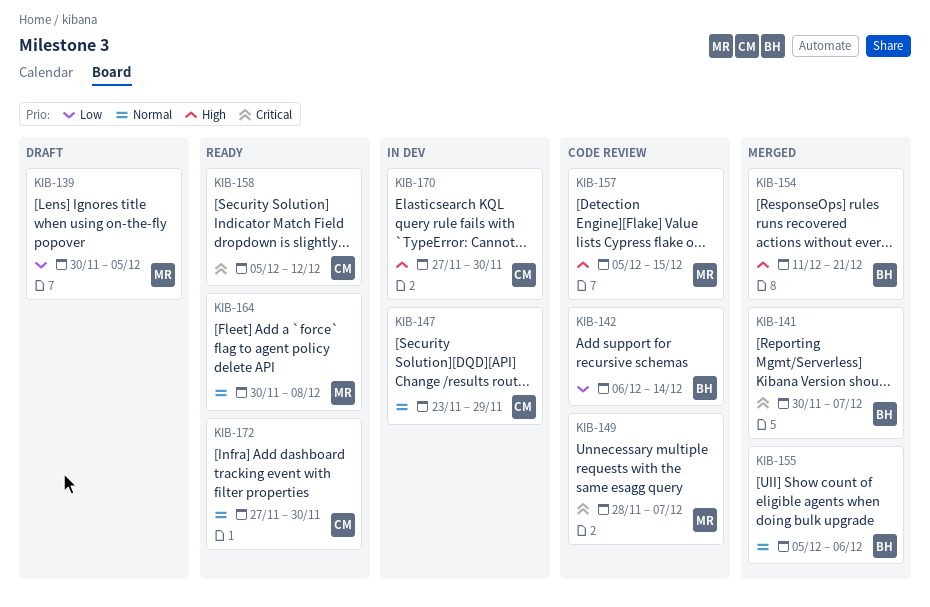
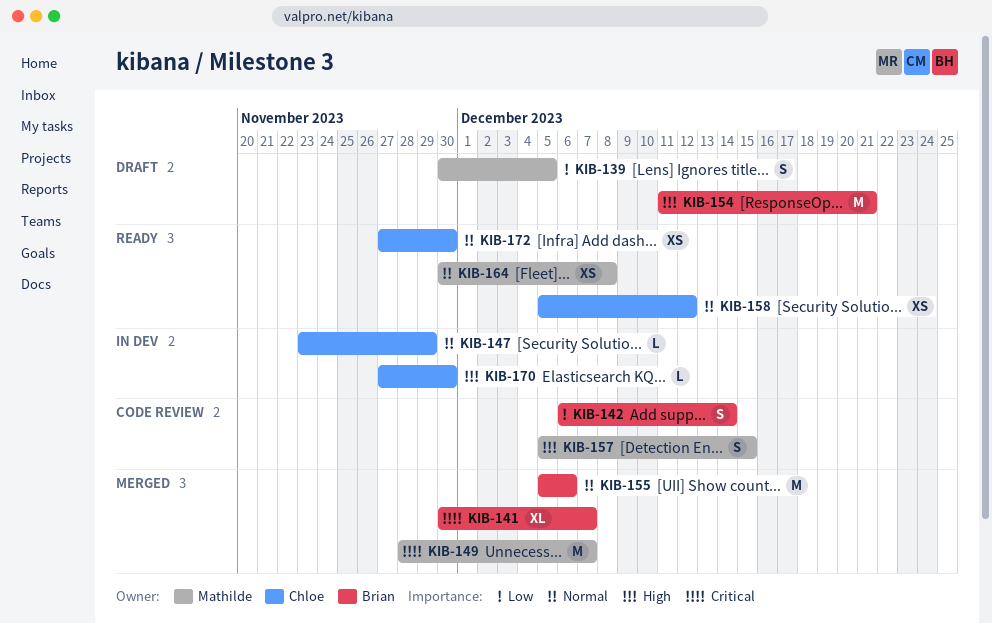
KIB-149, status: Code review -> Merged
KIB-154, status: Merged -> Draft
KIB-158, priority: Critical -> Normal

